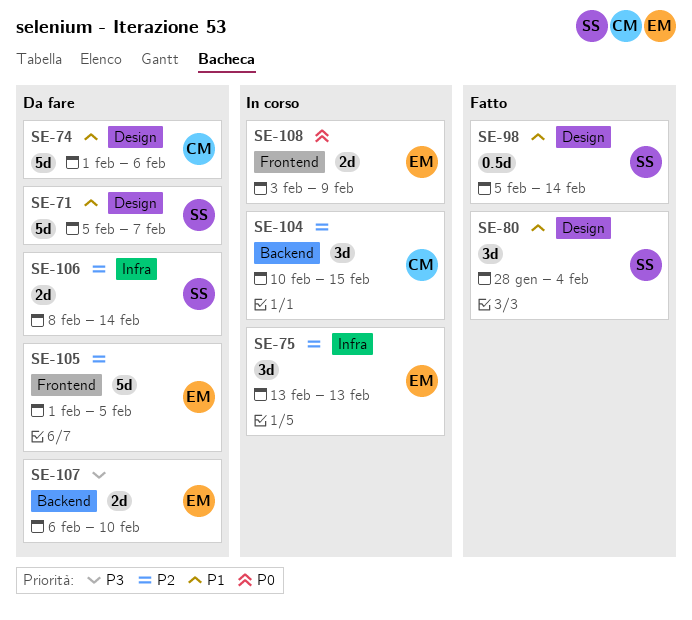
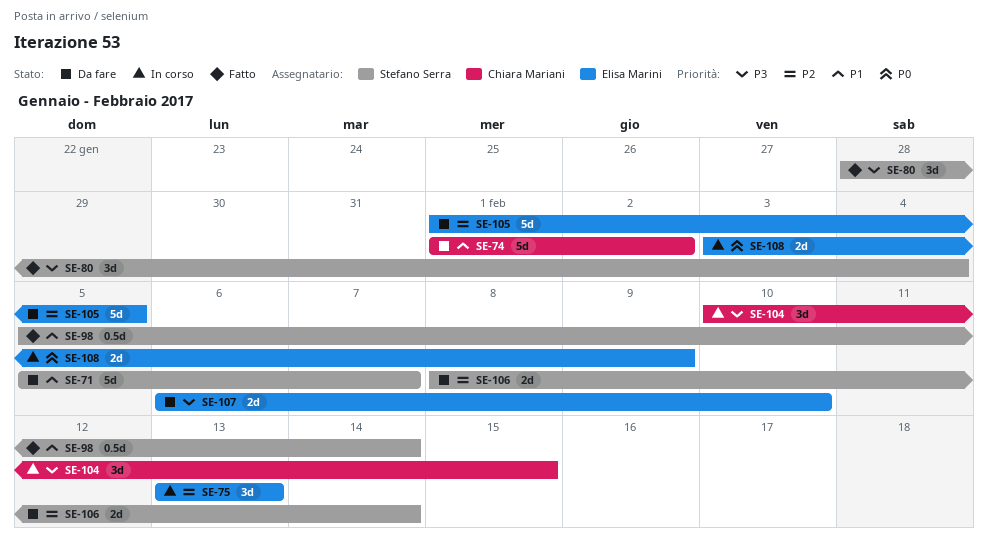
SE-74, due: Feb 6 -> Feb 2
SE-80, priority: P1 -> P3
SE-104, priority: P2 -> P3

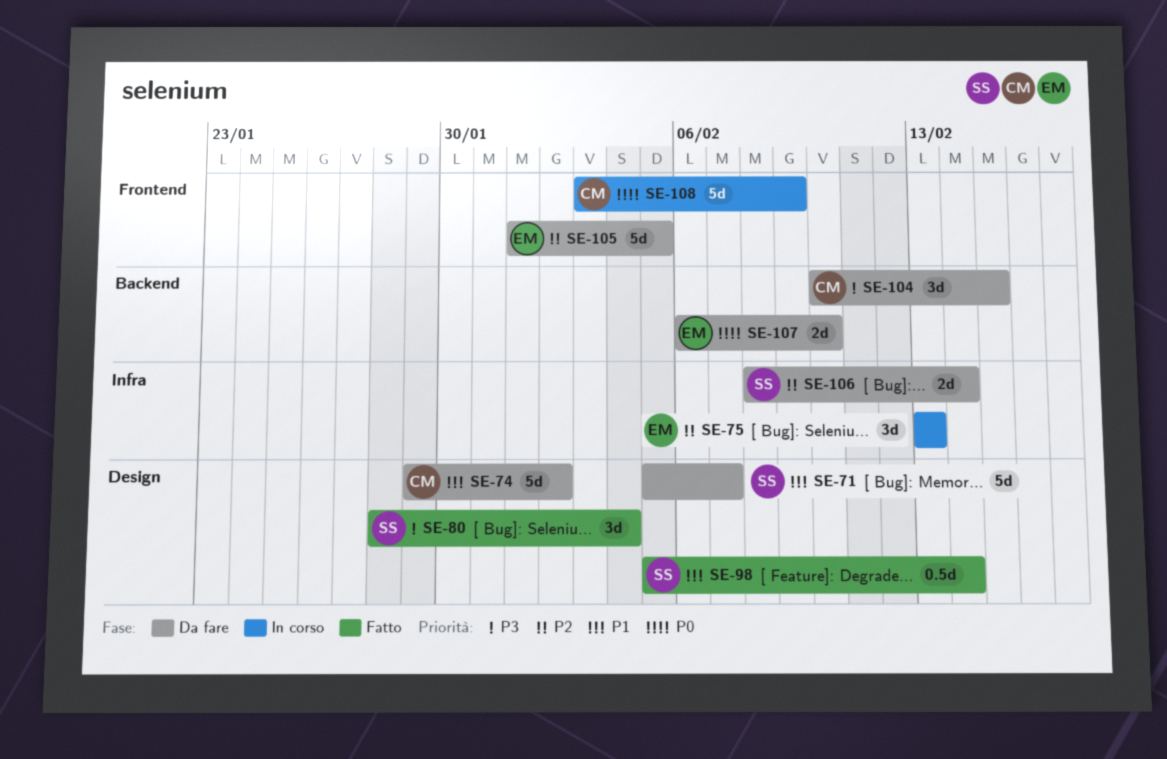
SE-74, start: Feb 1 -> Jan 29
SE-104, status: In corso -> Da fare
SE-107, priority: P3 -> P0
SE-108, owner: Elisa Marini -> Chiara Mariani
SE-108, estimate: 2d -> 5d

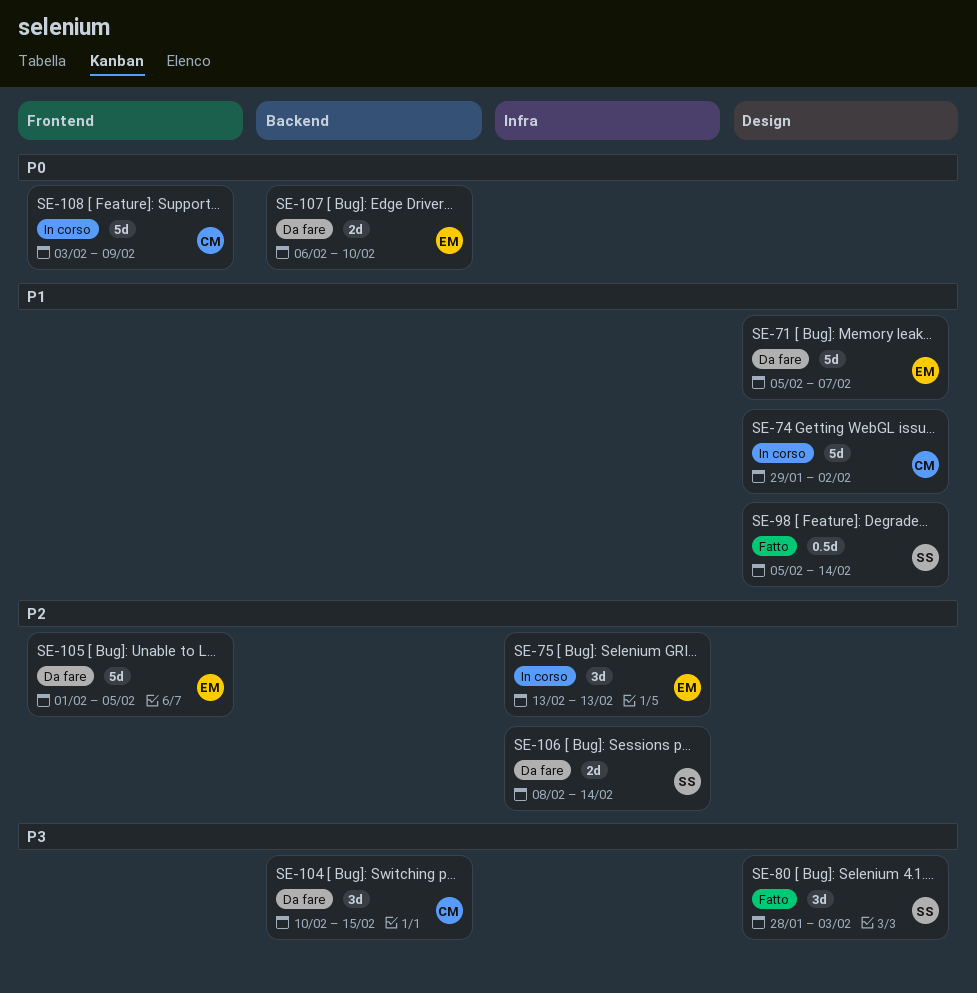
SE-71, owner: SS -> EM
SE-74, status: Da fare -> In corso
SE-80, due: Feb 4 -> Feb 3

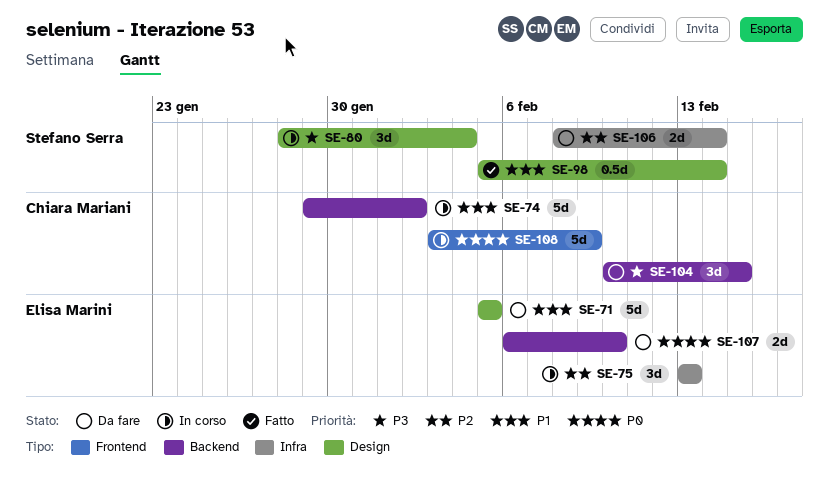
SE-71, due: Feb 7 -> Feb 5
SE-74, label: Design -> Backend
SE-80, status: Fatto -> In corso
SE-80, due: Feb 3 -> Feb 4
SE-105: present -> none

